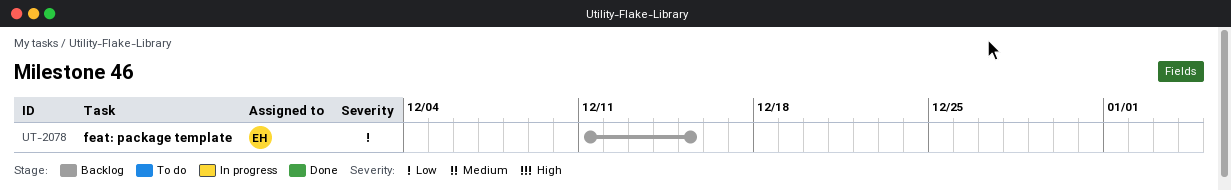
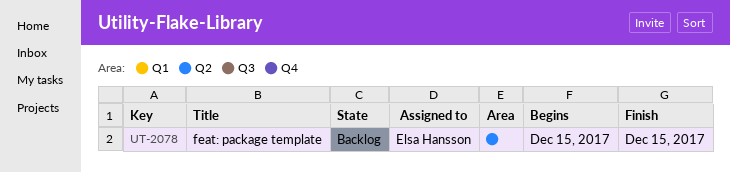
UT-2078, start: Dec 11 -> Dec 15

